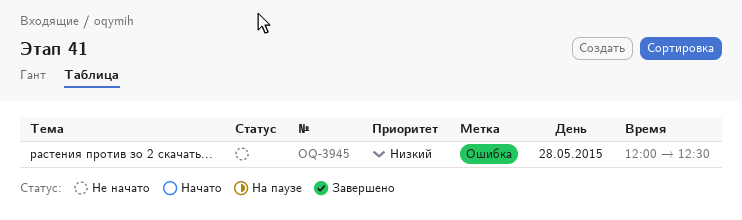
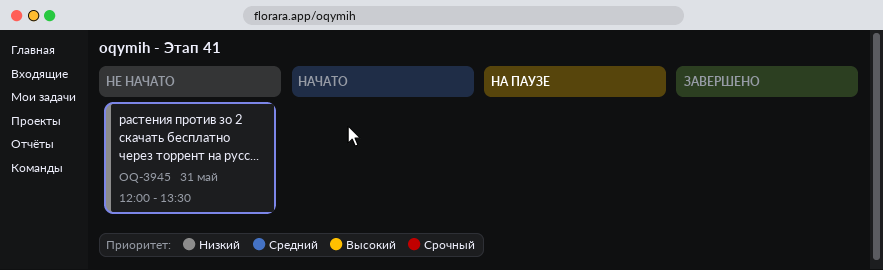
OQ-3945, day: May 28 -> May 31
OQ-3945, ends: 12:30 -> 13:30

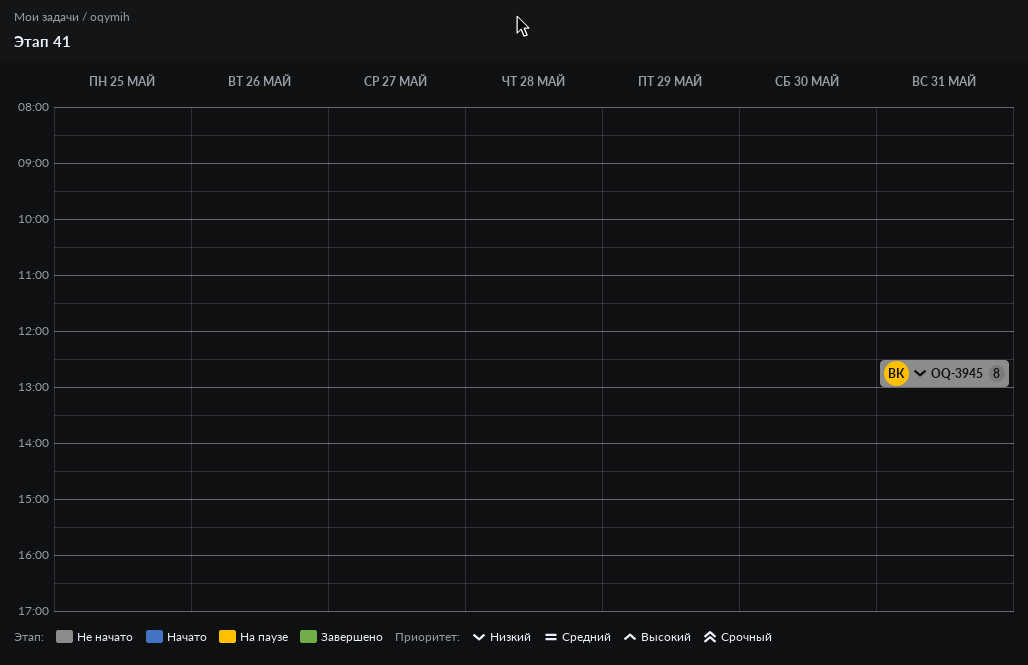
OQ-3945, begins: 12:00 -> 12:30
OQ-3945, ends: 13:30 -> 13:00

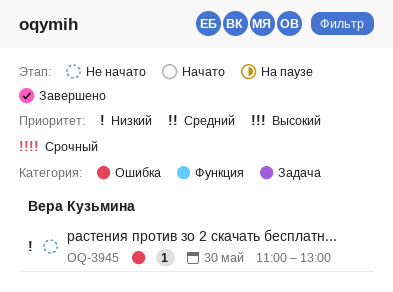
OQ-3945, estimate: 8 -> 1
OQ-3945, day: May 31 -> May 30
OQ-3945, begins: 12:30 -> 11:00

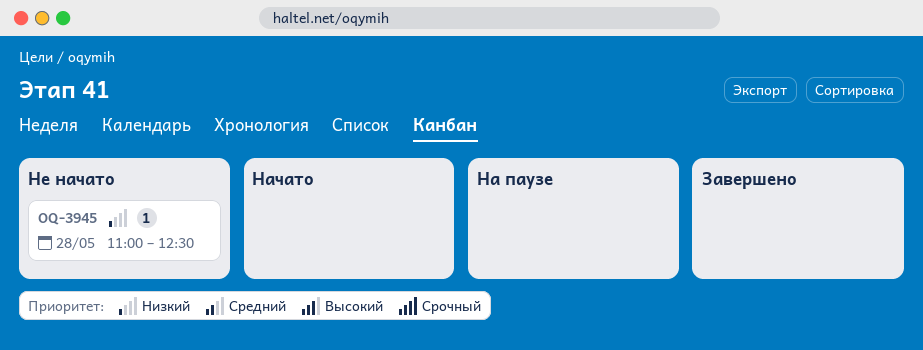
OQ-3945, day: May 30 -> May 28
OQ-3945, ends: 13:00 -> 12:30

